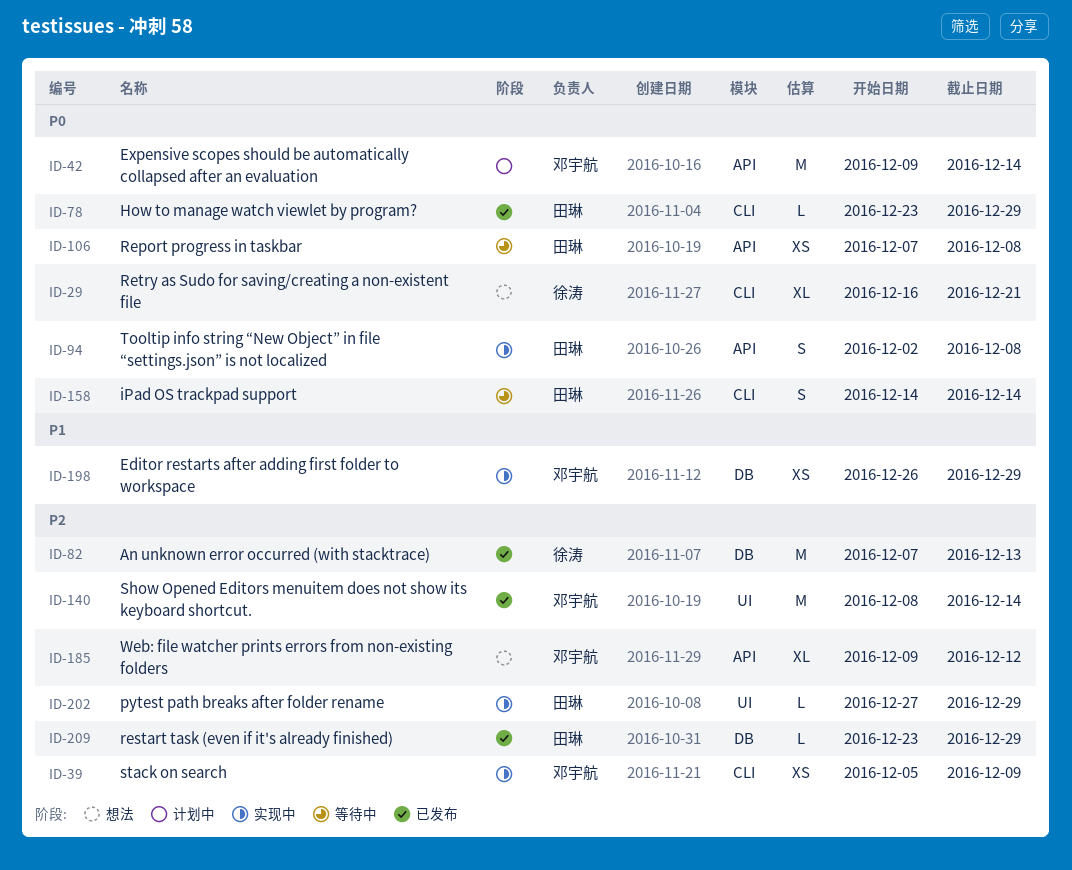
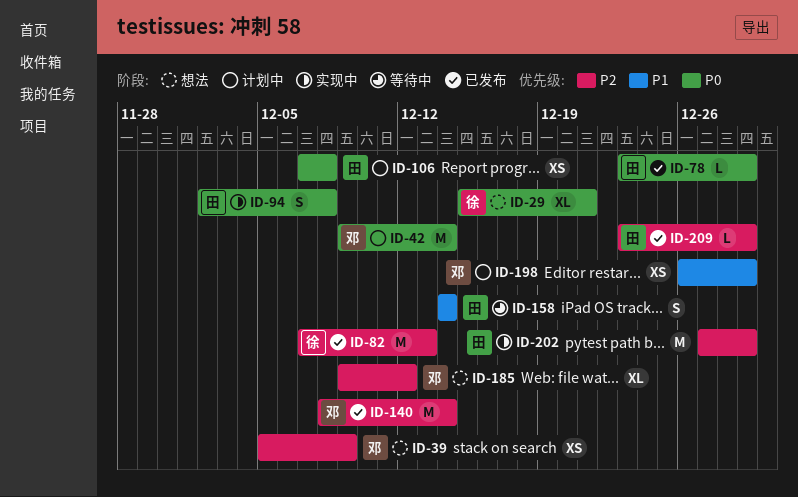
ID-29, start: Dec 16 -> Dec 15
ID-39, status: 实现中 -> 想法
ID-106, status: 等待中 -> 计划中
ID-158, priority: P0 -> P1
ID-198, status: 实现中 -> 计划中
ID-202, estimate: L -> M

